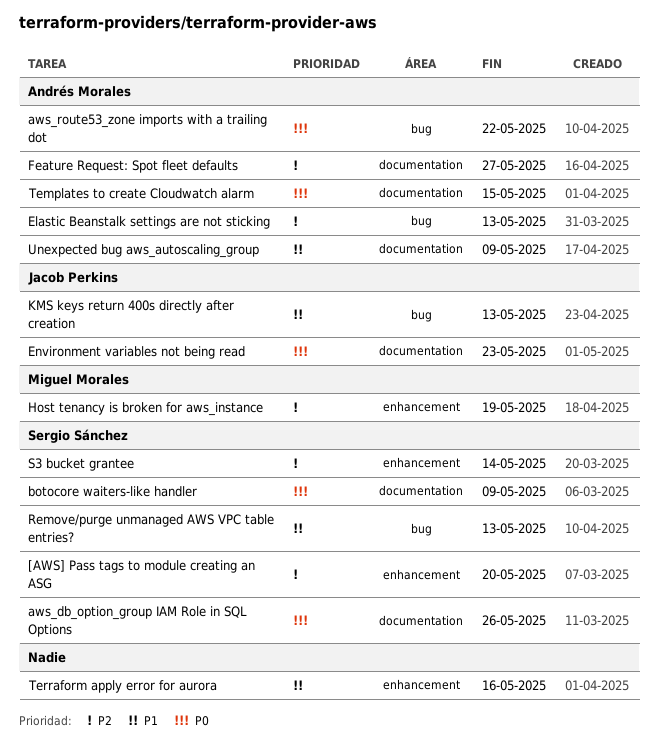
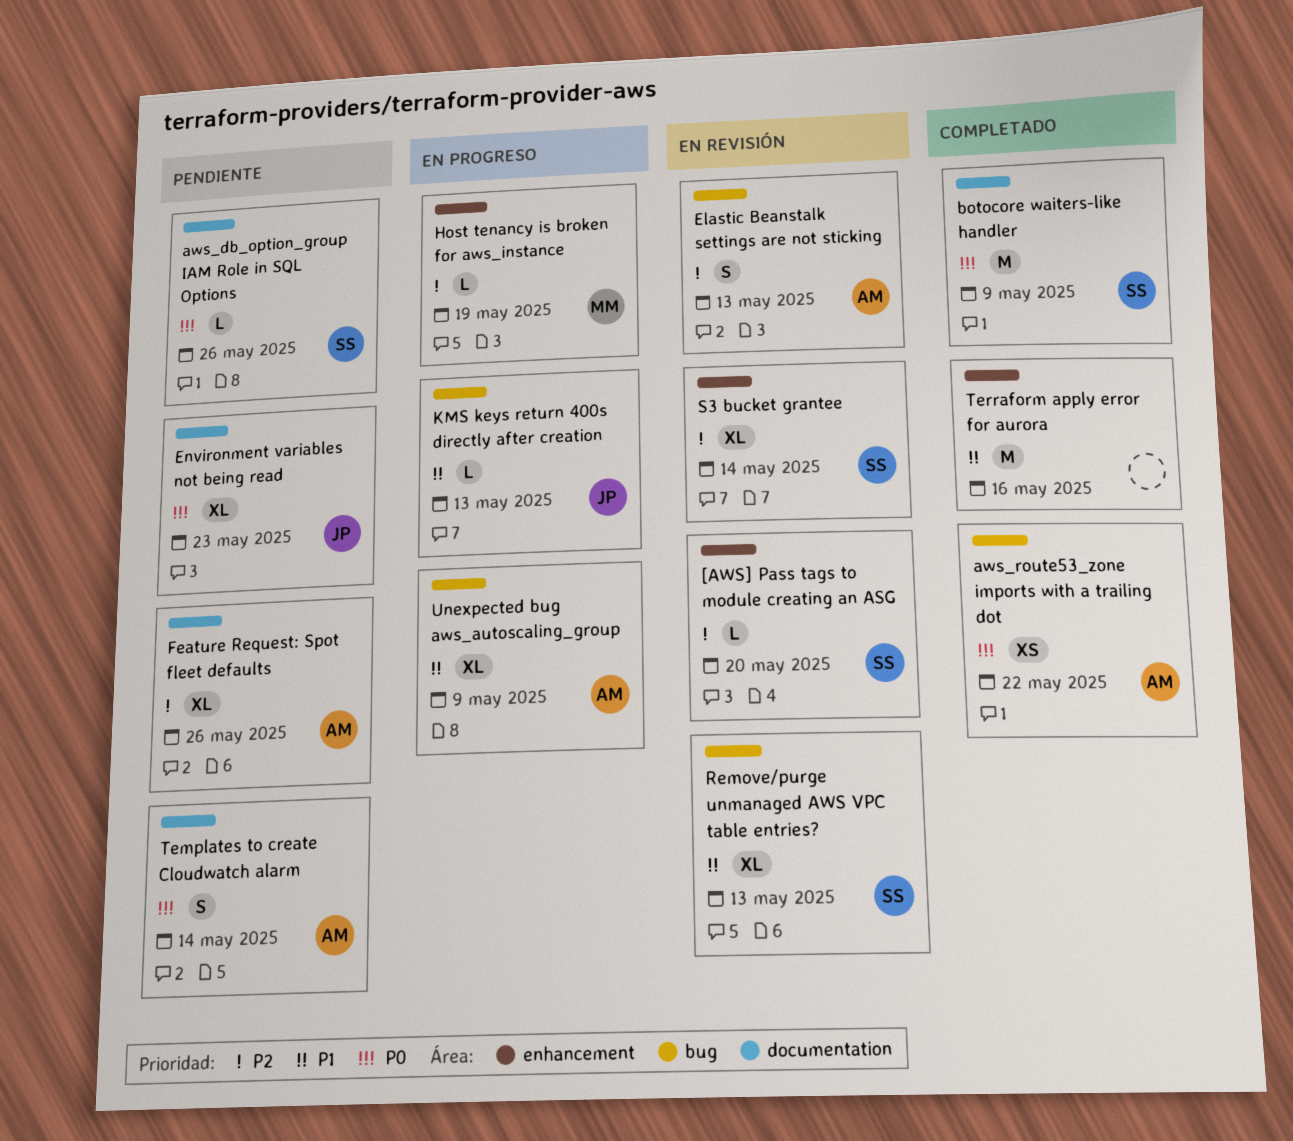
Feature Request: Spot fleet defaults, due: May 27 -> May 26
Templates to create Cloudwatch alarm, due: May 15 -> May 14
Unexpected bug aws_autoscaling_group, label: documentation -> bug

